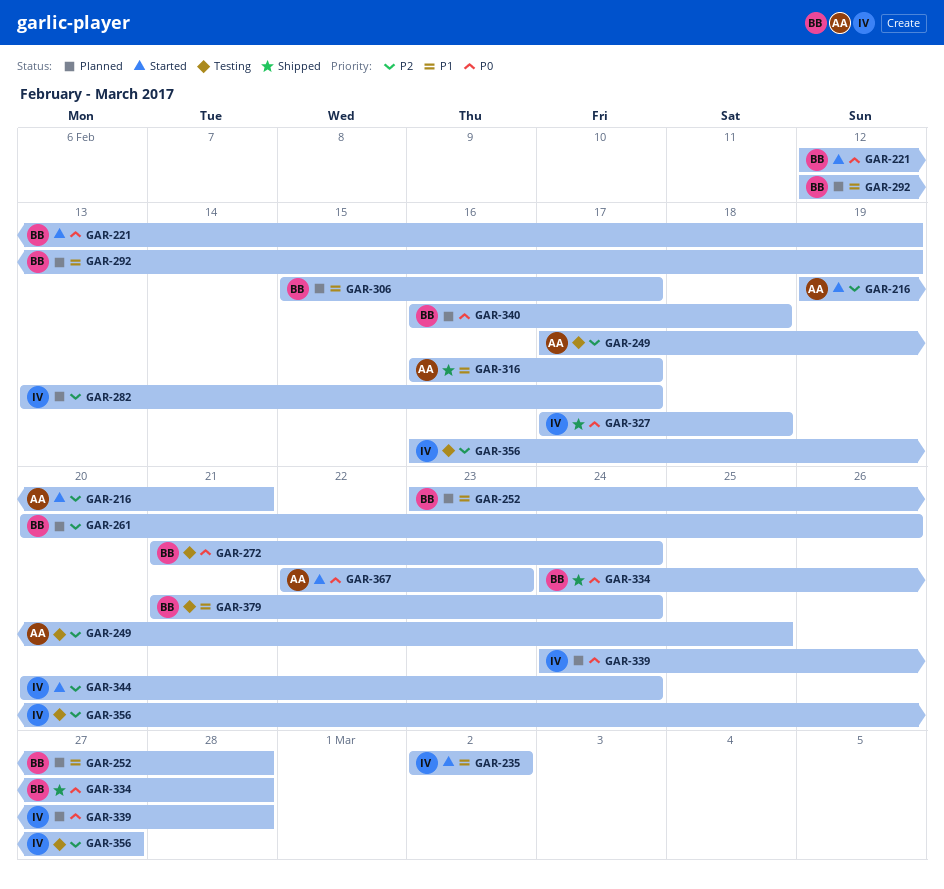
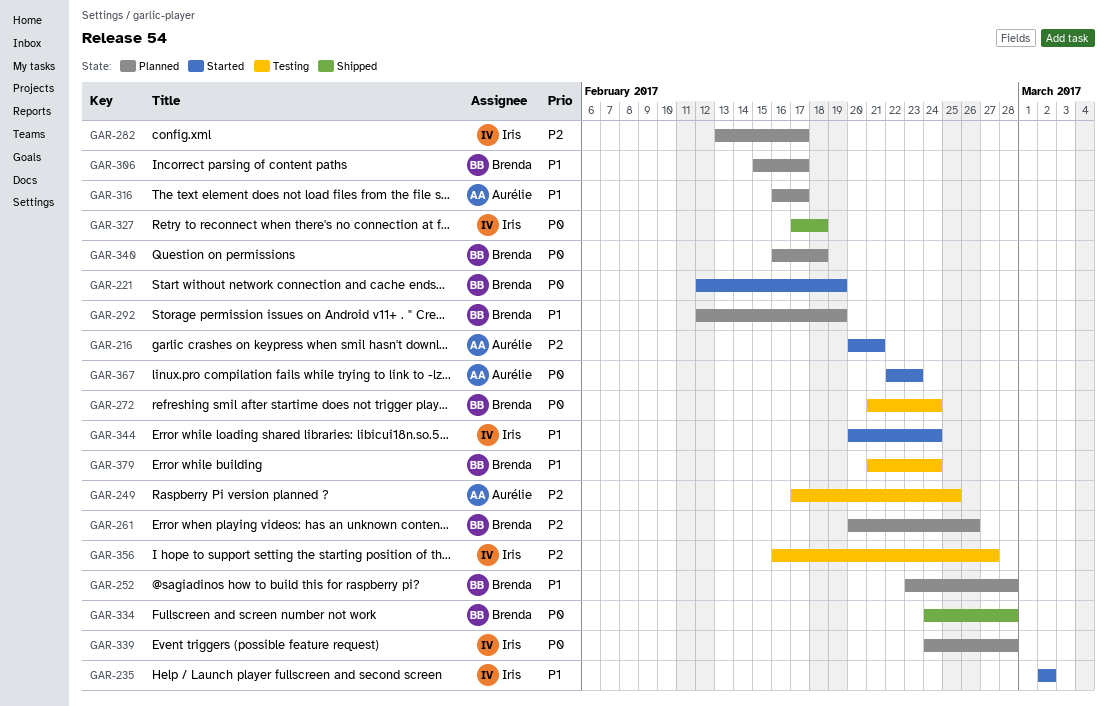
GAR-216, start: Feb 19 -> Feb 20
GAR-316, status: Shipped -> Planned
GAR-344, priority: P2 -> P1

